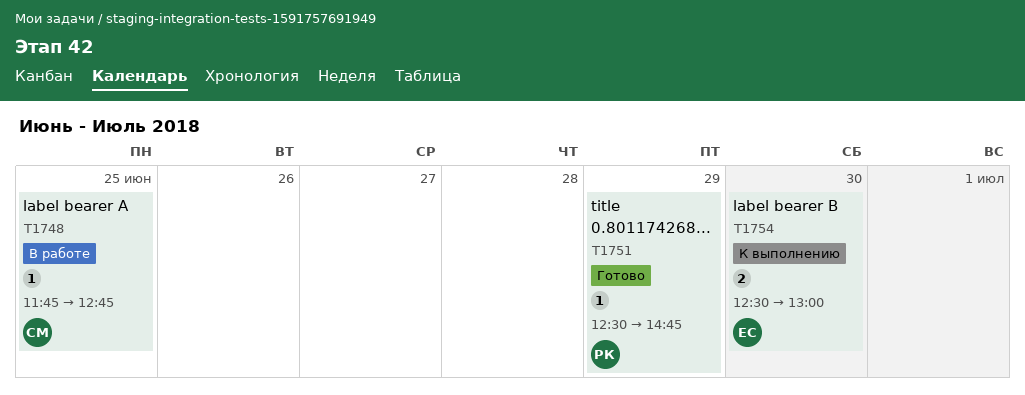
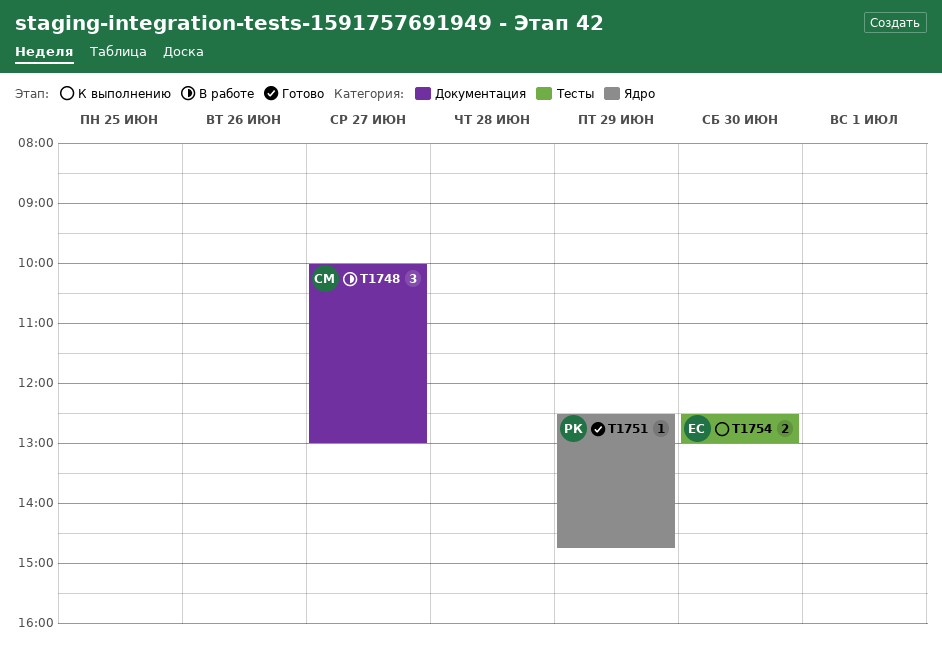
T1748, estimate: 1 -> 3
T1748, day: Jun 25 -> Jun 27
T1748, begins: 11:45 -> 10:00
T1748, ends: 12:45 -> 13:00

